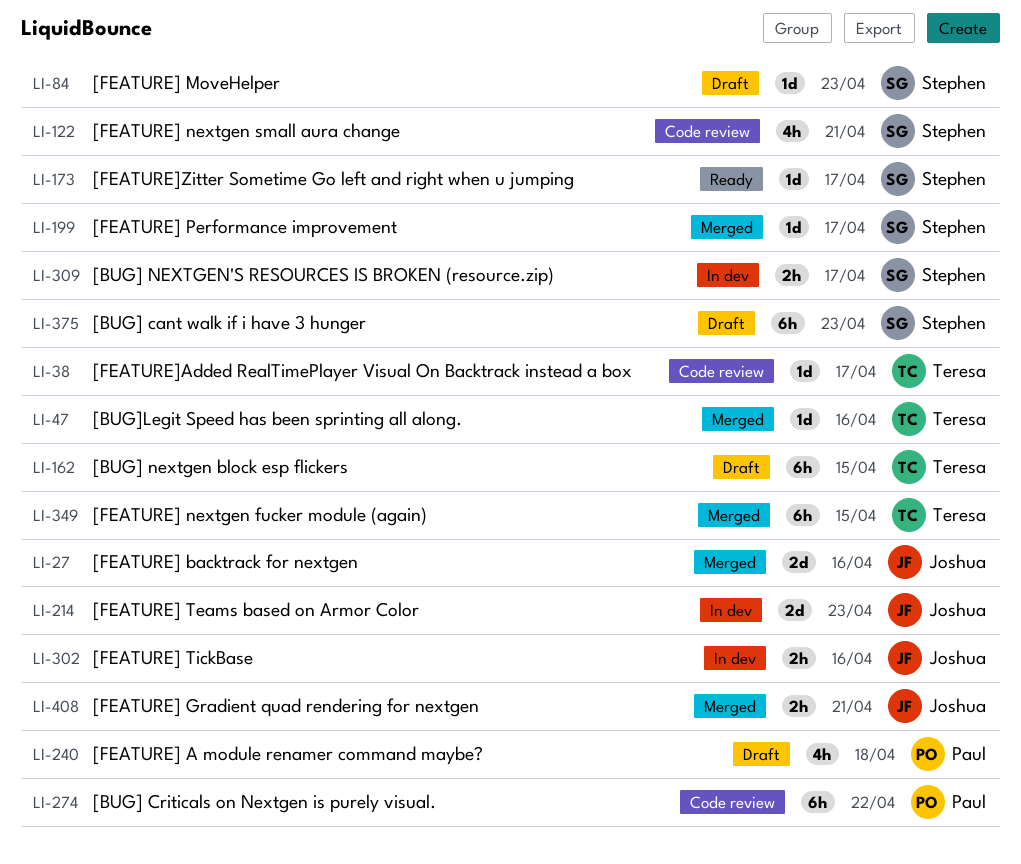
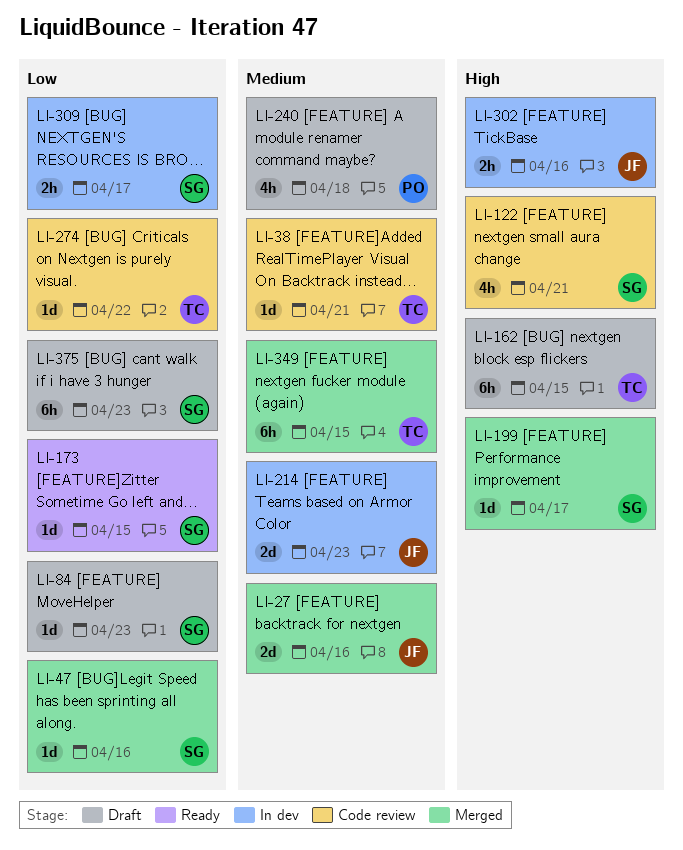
LI-38, due: Apr 17 -> Apr 21
LI-47, owner: Teresa -> Stephen
LI-173, due: Apr 17 -> Apr 15
LI-274, owner: Paul -> Teresa
LI-274, estimate: 6h -> 1d
LI-408: present -> none

